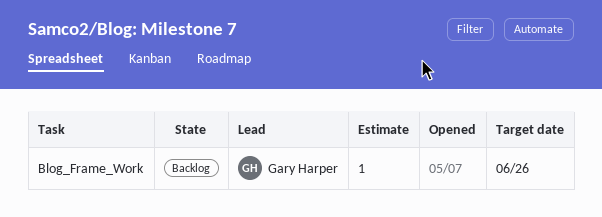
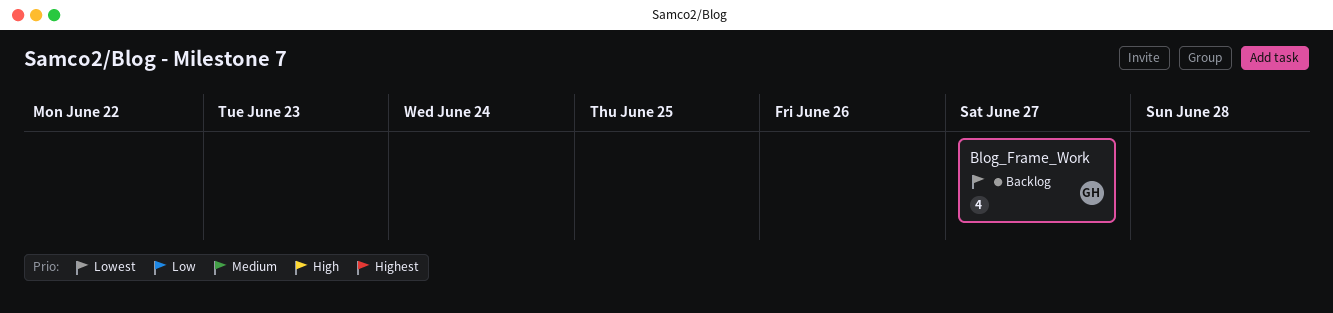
Blog_Frame_Work, estimate: 1 -> 4
Blog_Frame_Work, due: Jun 26 -> Jun 27

